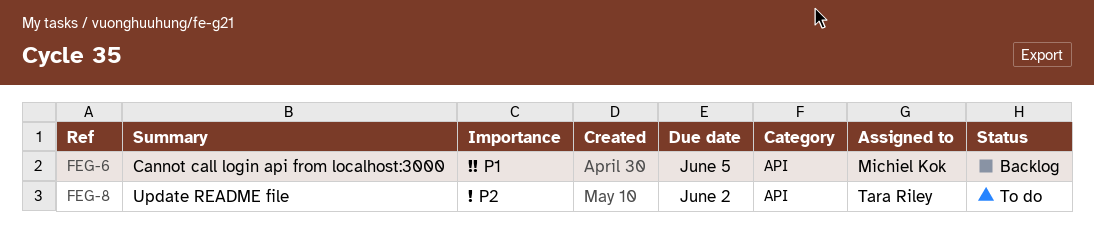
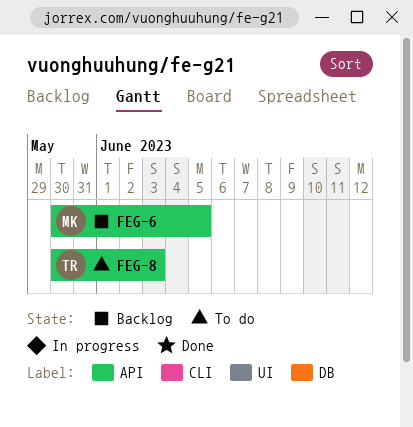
FEG-8, due: Jun 2 -> Jun 3

